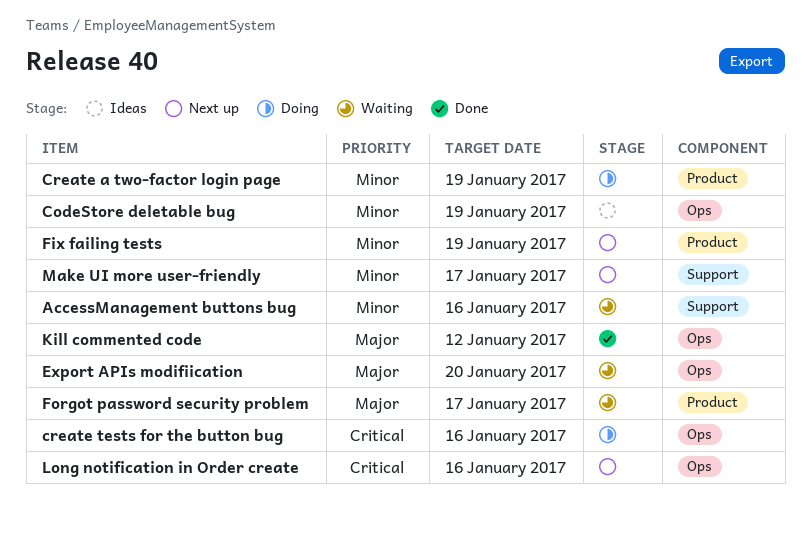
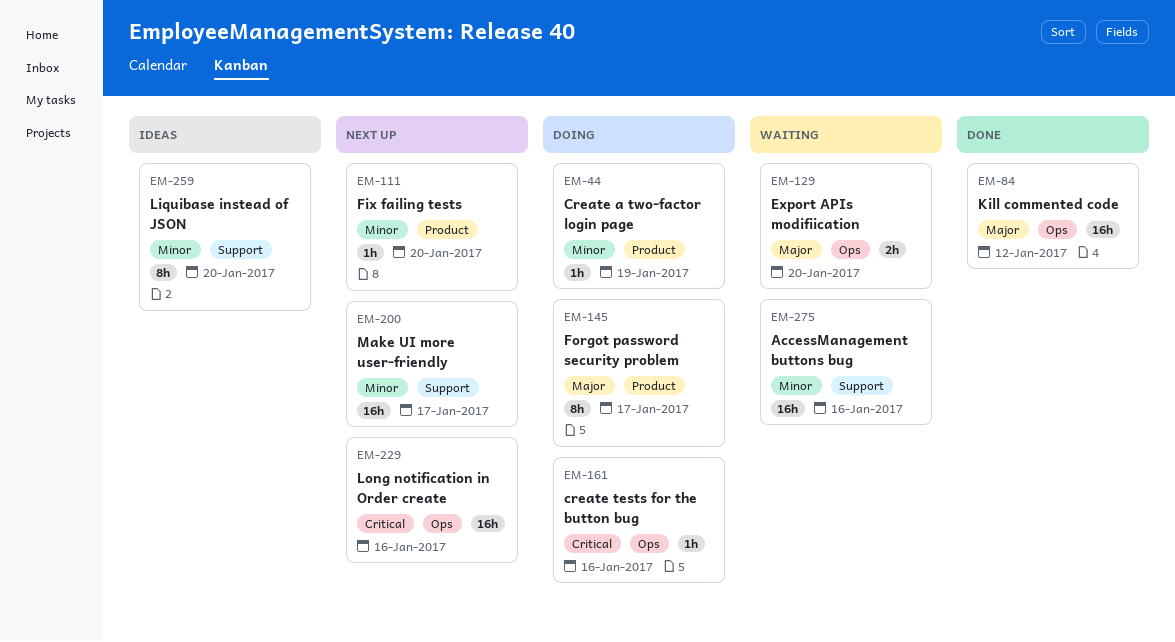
CodeStore deletable bug: present -> none
Fix failing tests, due: Jan 19 -> Jan 20
Forgot password security problem, status: Waiting -> Doing
Liquibase instead of JSON: none -> present

